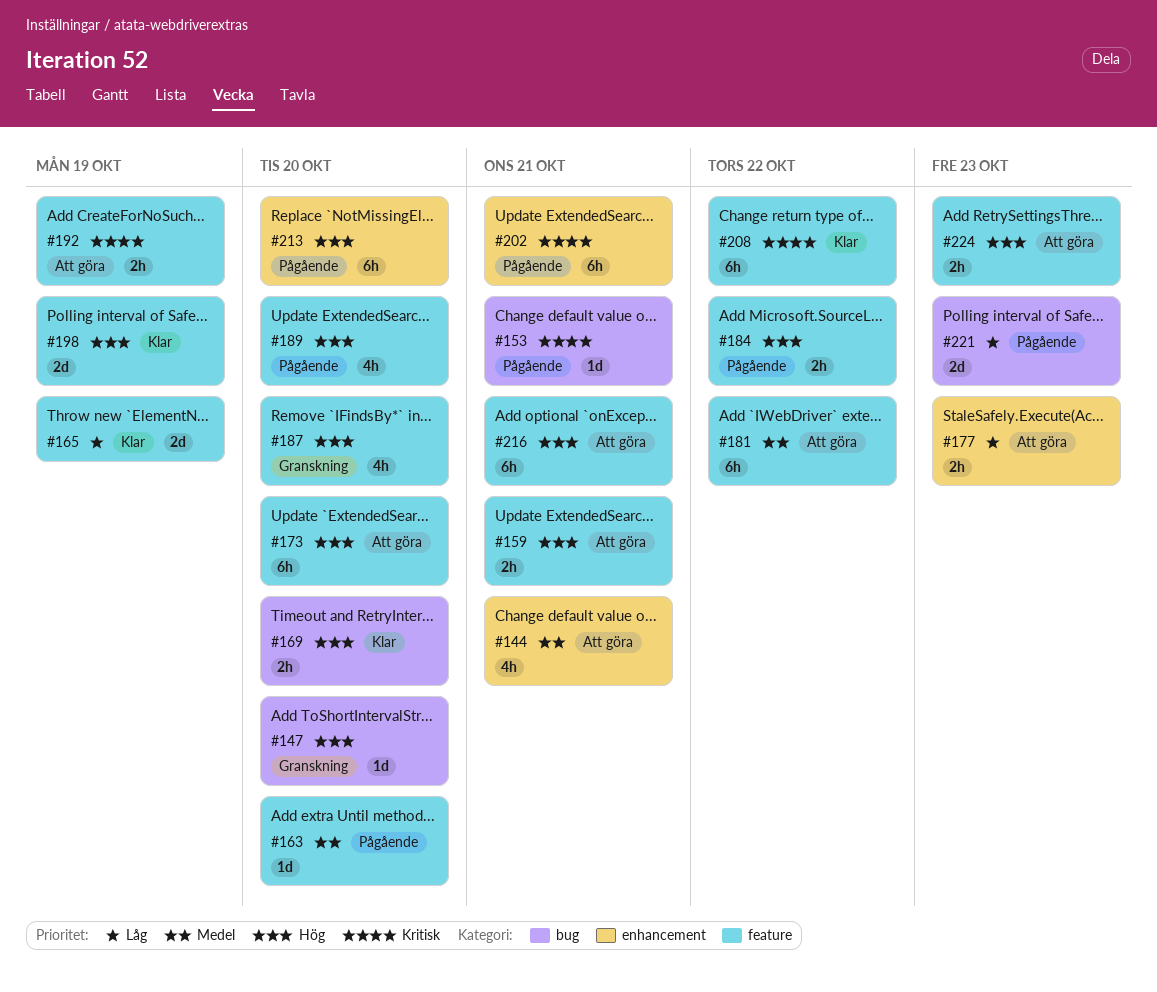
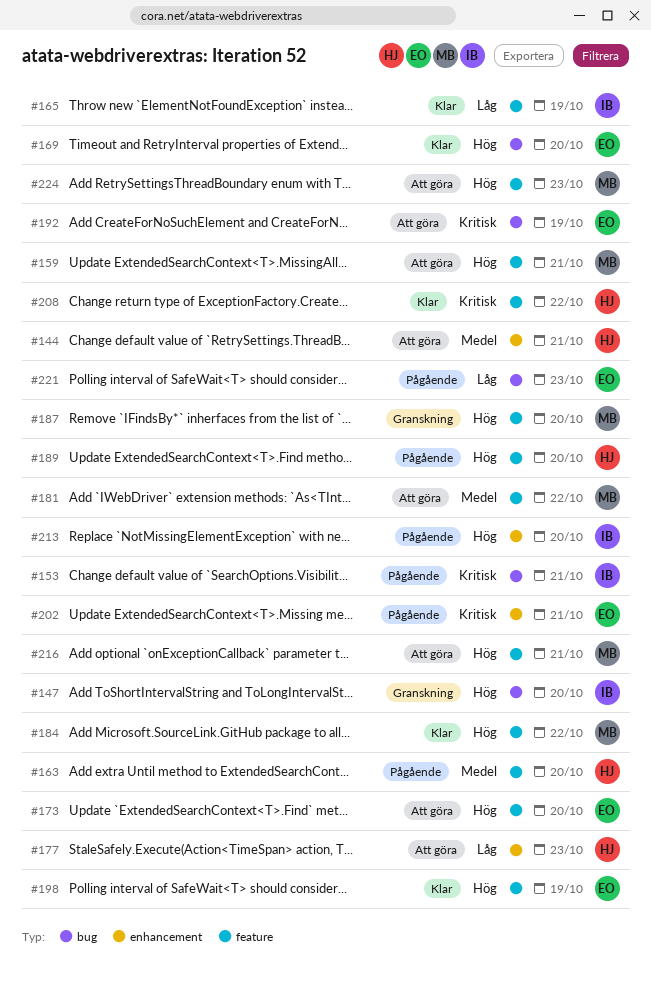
#184, status: Pågående -> Klar
#192, label: feature -> bug

